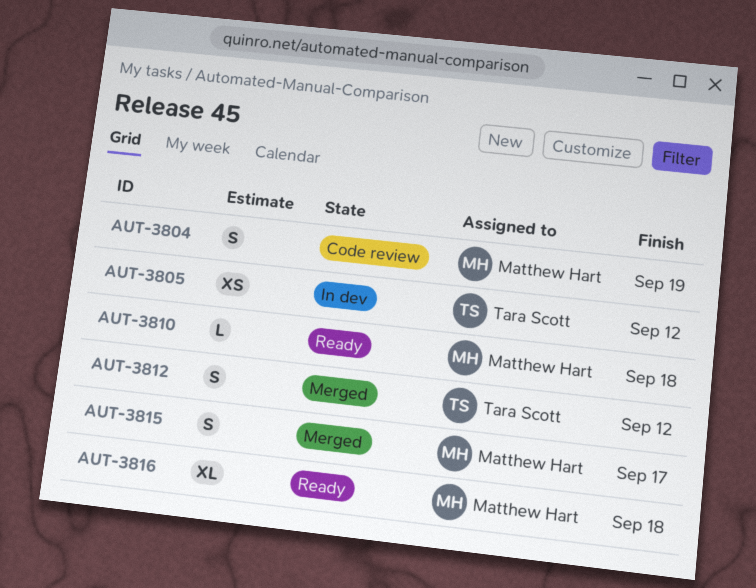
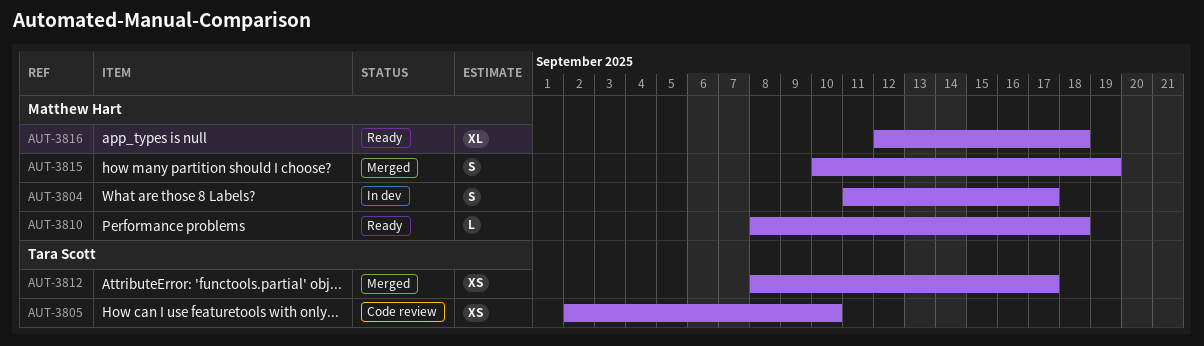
AUT-3804, status: Code review -> In dev
AUT-3804, due: Sep 19 -> Sep 17
AUT-3805, status: In dev -> Code review
AUT-3805, due: Sep 12 -> Sep 10
AUT-3812, estimate: S -> XS
AUT-3812, due: Sep 12 -> Sep 17
AUT-3815, due: Sep 17 -> Sep 19

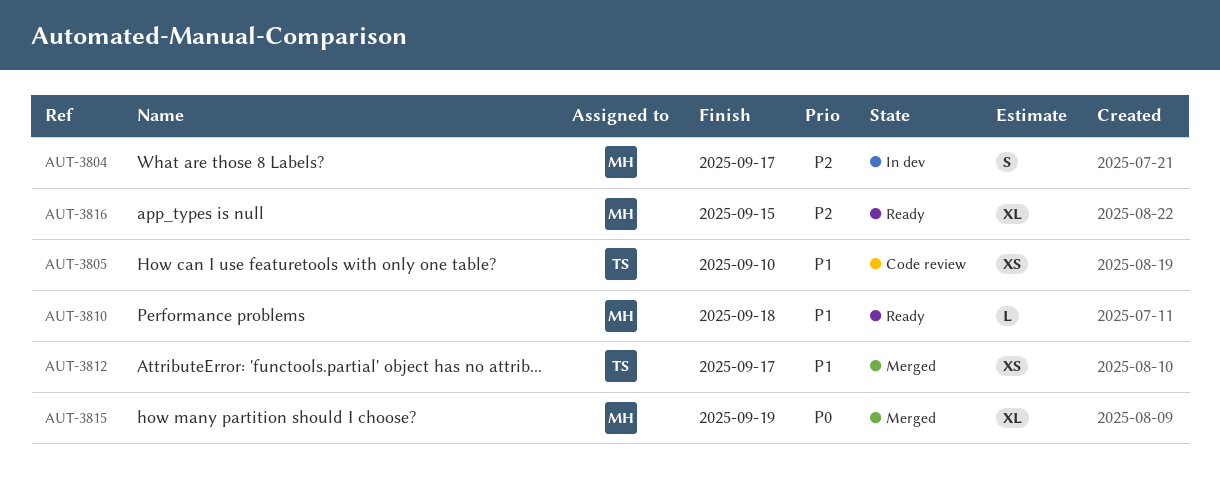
AUT-3815, estimate: S -> XL
AUT-3816, due: Sep 18 -> Sep 15

